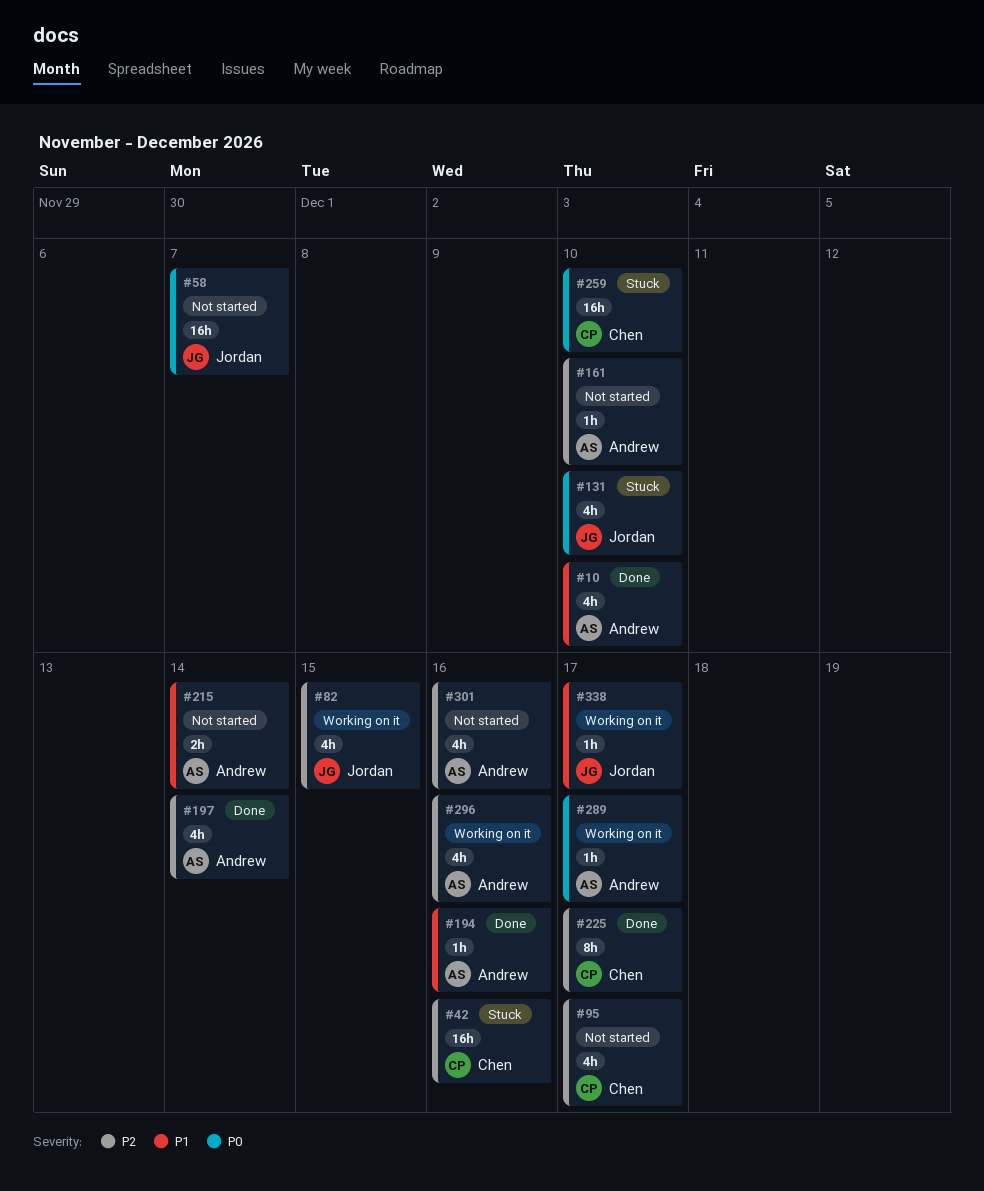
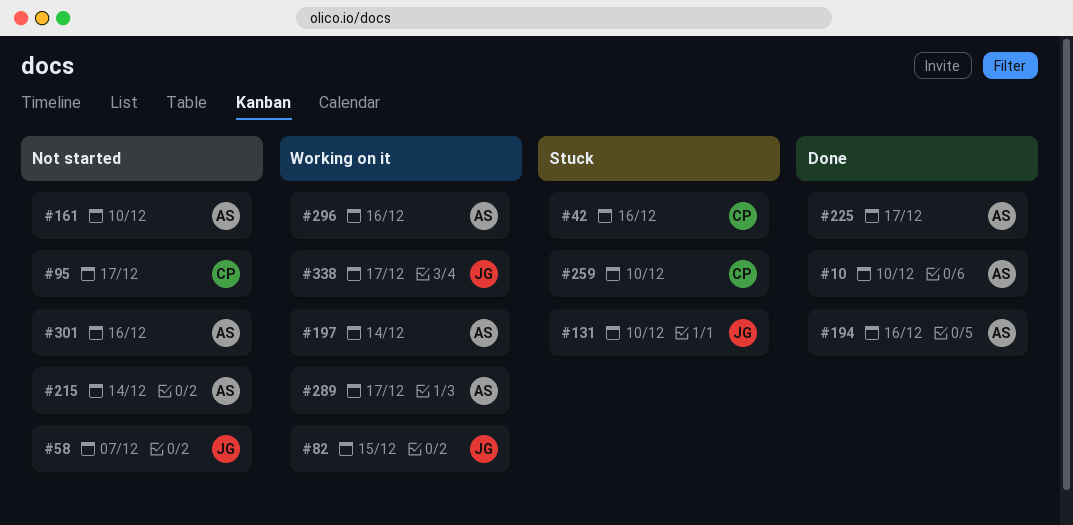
#197, status: Done -> Working on it
#225, owner: Chen -> Andrew

